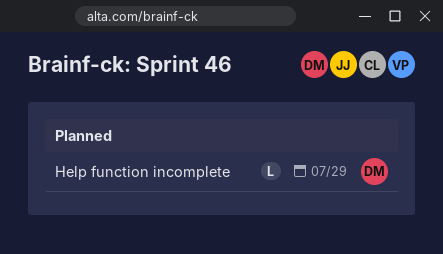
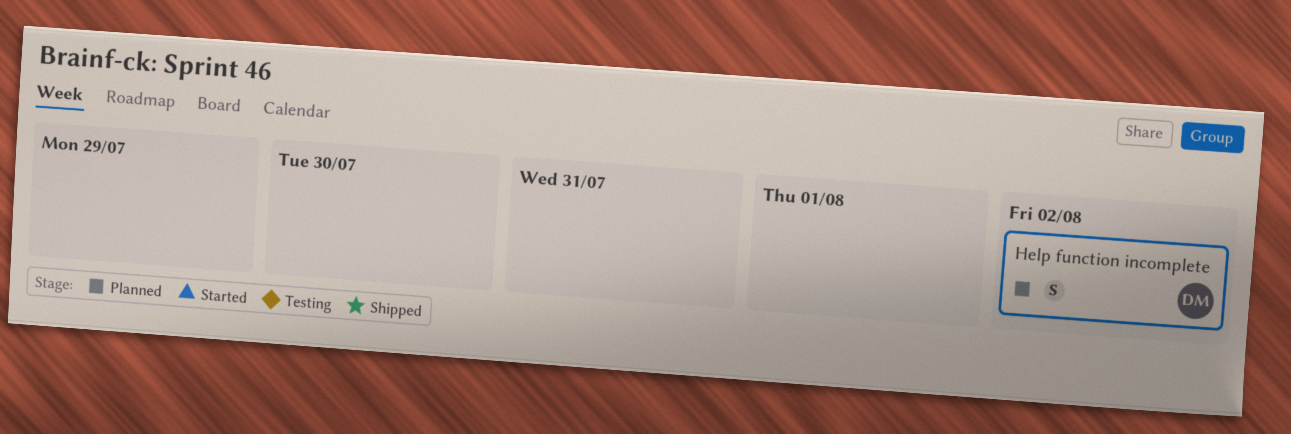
Help function incomplete, estimate: L -> S
Help function incomplete, due: Jul 29 -> Aug 2

